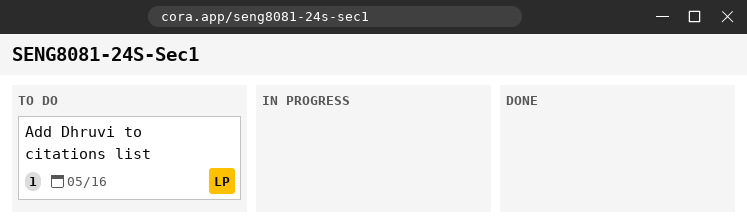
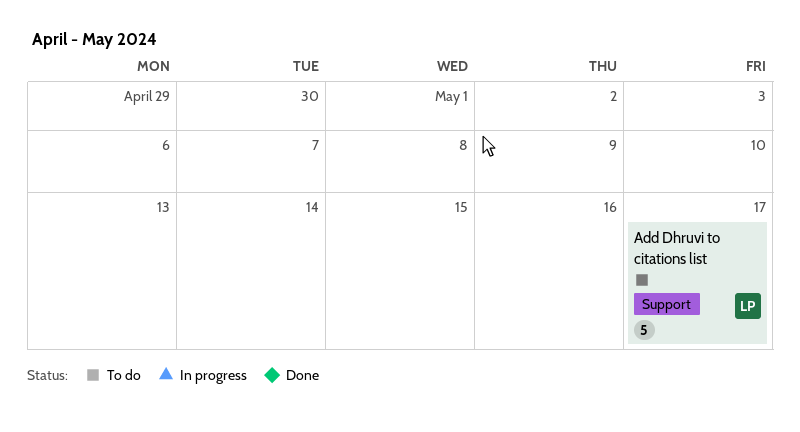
Add Dhruvi to citations list, estimate: 1 -> 5
Add Dhruvi to citations list, due: May 16 -> May 17

